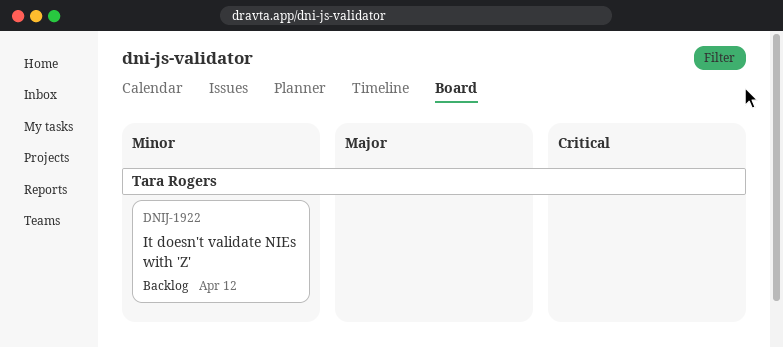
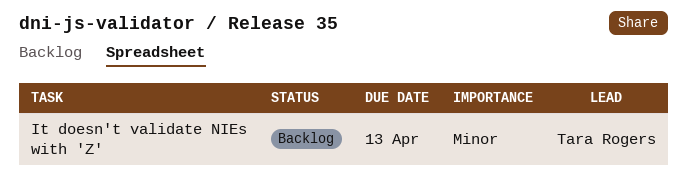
It doesn't validate NIEs with 'Z', due: Apr 12 -> Apr 13

